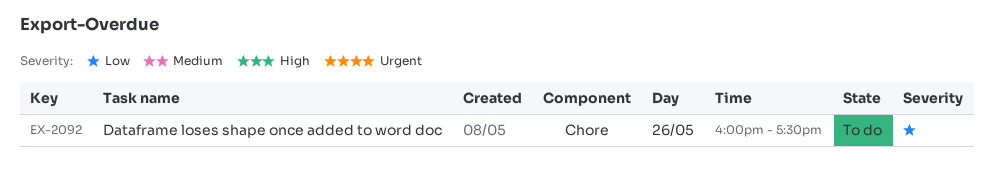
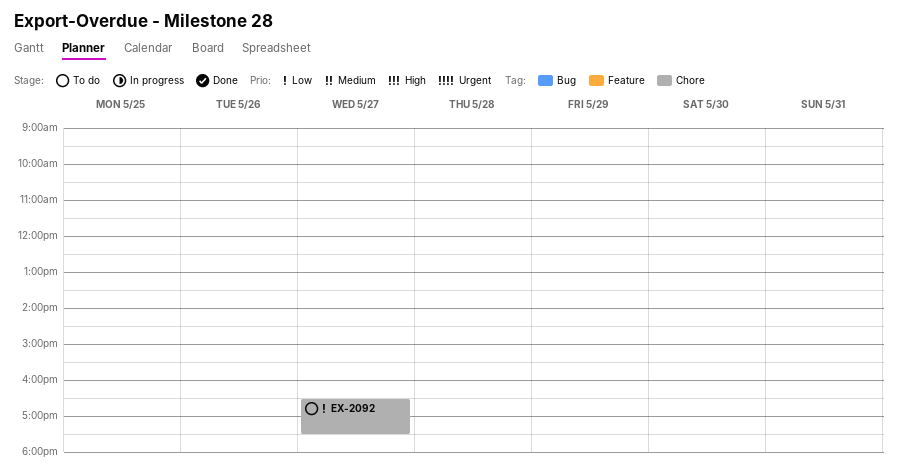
EX-2092, day: May 26 -> May 27
EX-2092, begins: 16:00 -> 16:30

